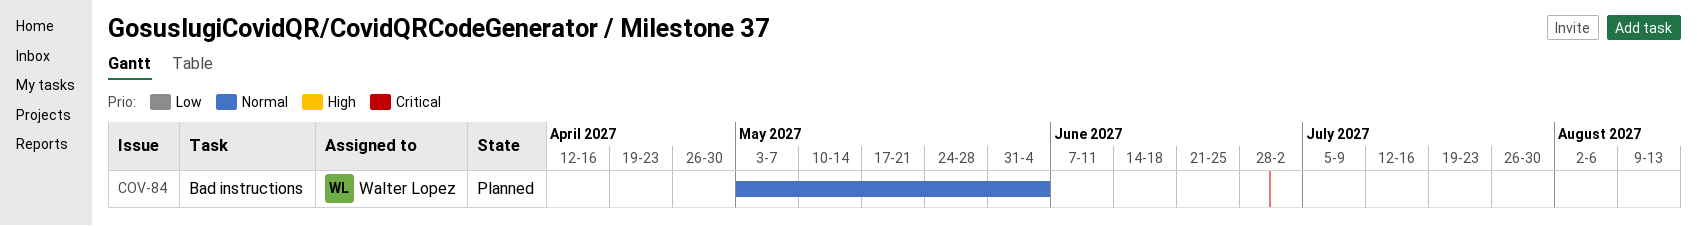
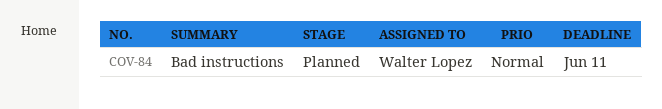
COV-84, due: Jun 4 -> Jun 11

